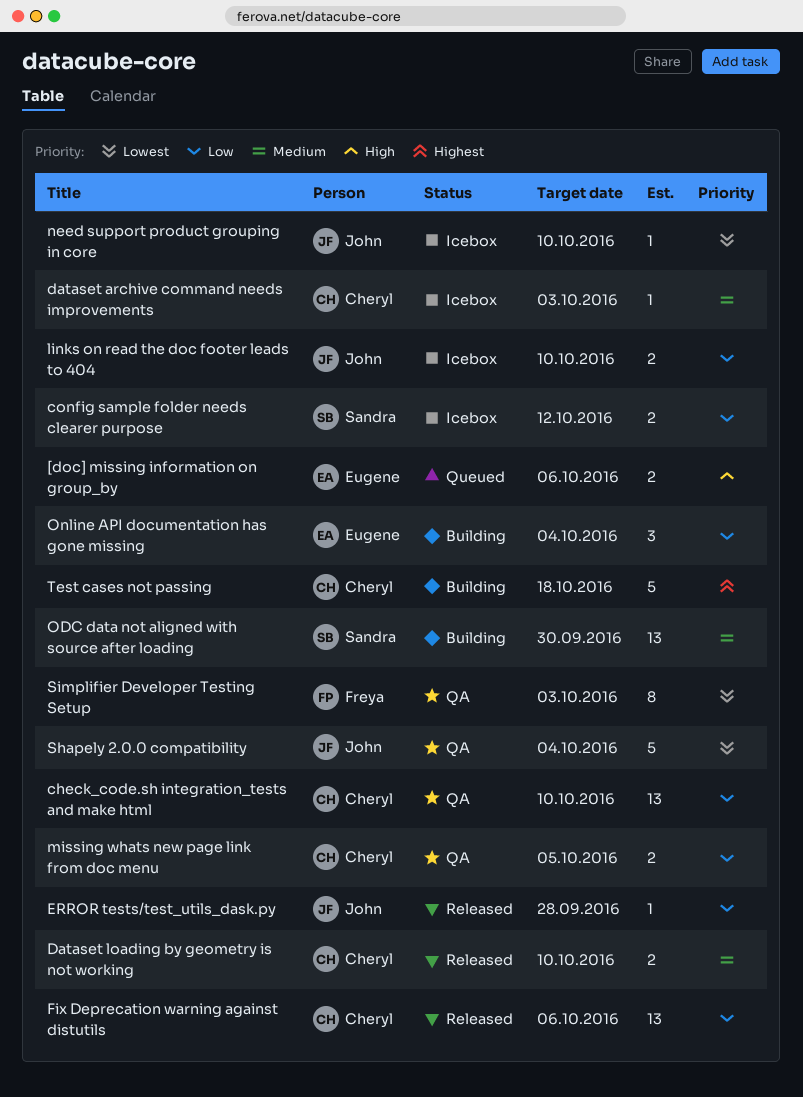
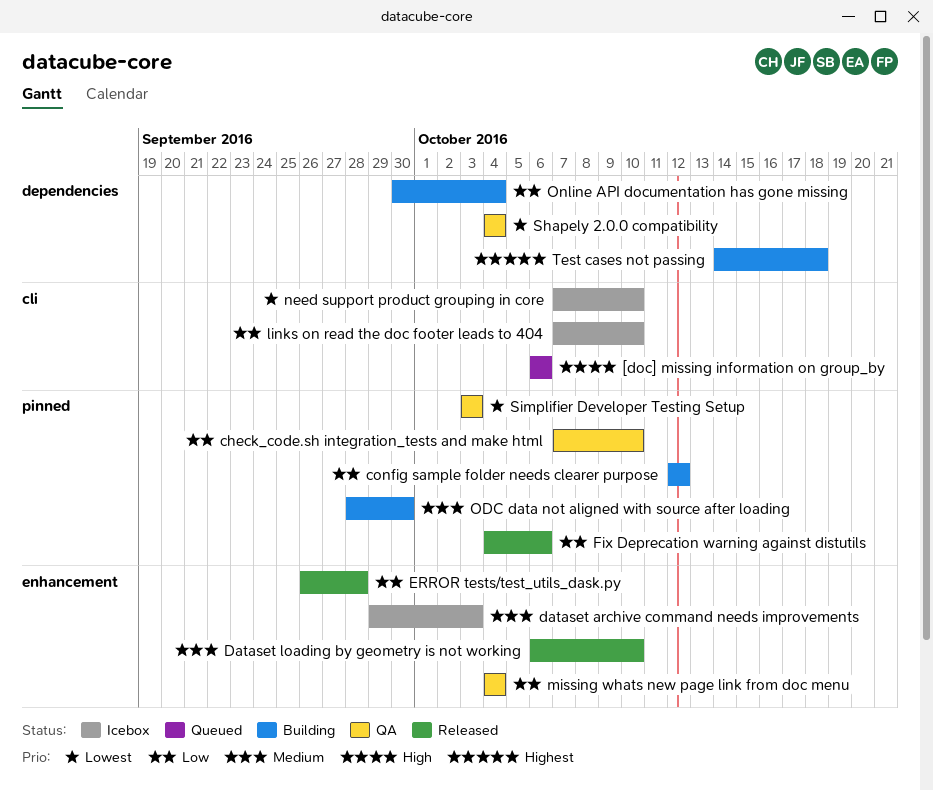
config sample folder needs clearer purpose, status: Icebox -> Building
missing whats new page link from doc menu, due: Oct 5 -> Oct 4

